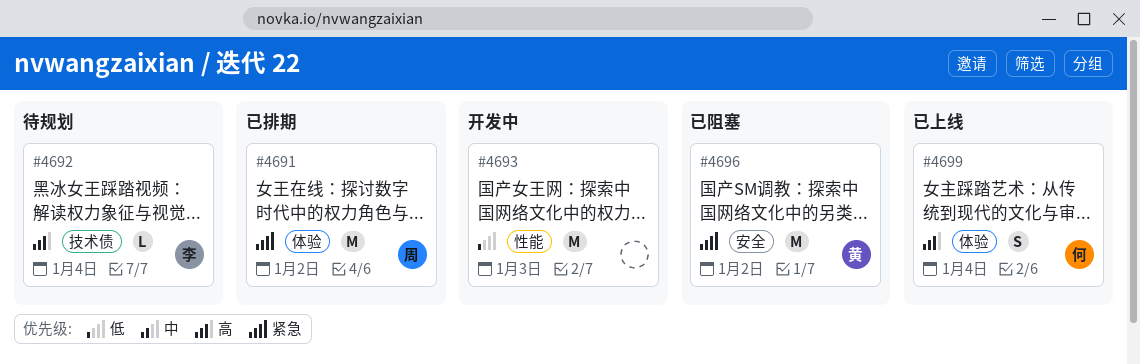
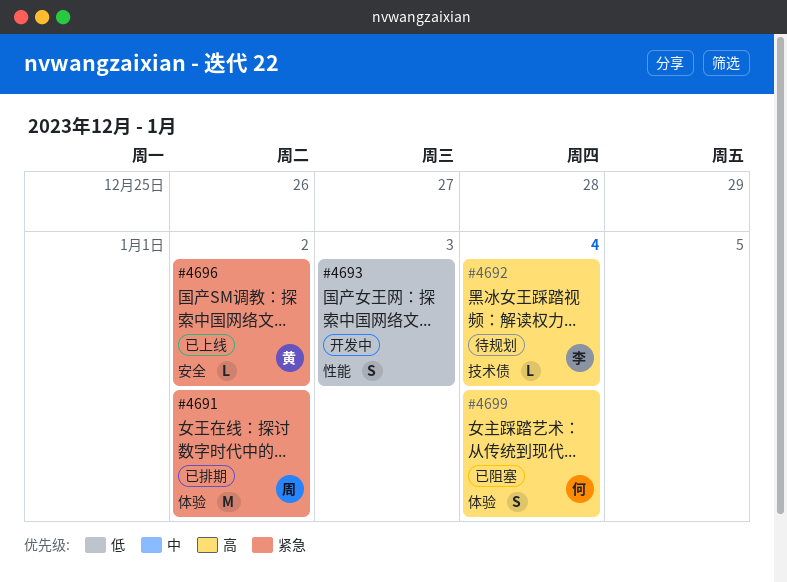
#4693, estimate: M -> S
#4696, status: 已阻塞 -> 已上线
#4696, estimate: M -> L
#4699, status: 已上线 -> 已阻塞

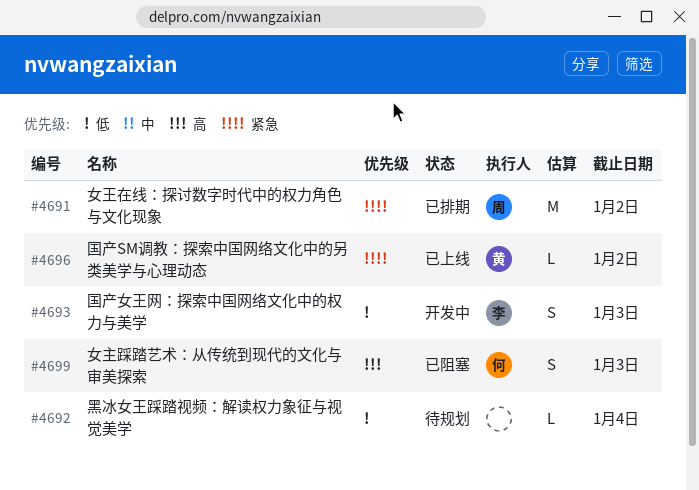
#4692, owner: 李 -> none
#4692, priority: 高 -> 低
#4693, owner: none -> 李
#4699, due: Jan 4 -> Jan 3

